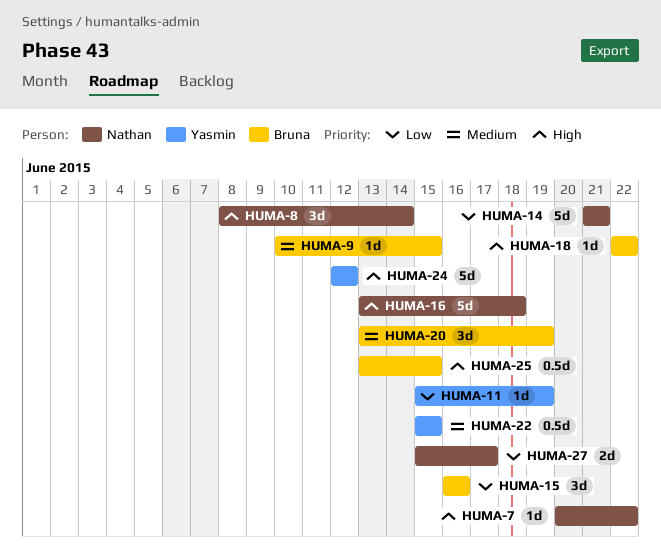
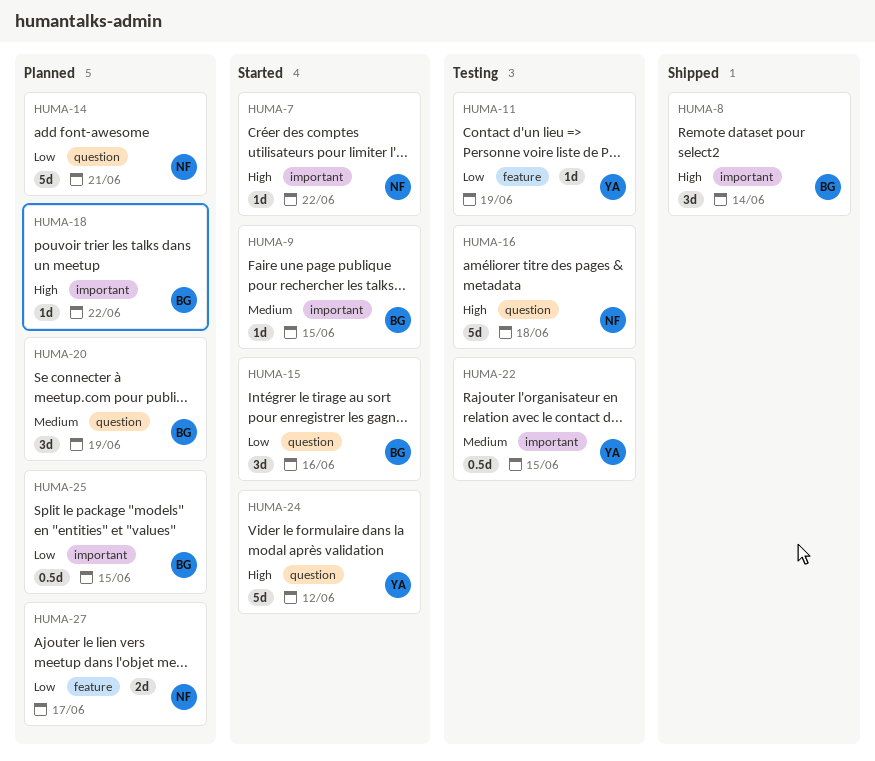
HUMA-8, owner: Nathan -> Bruna
HUMA-25, priority: High -> Low

